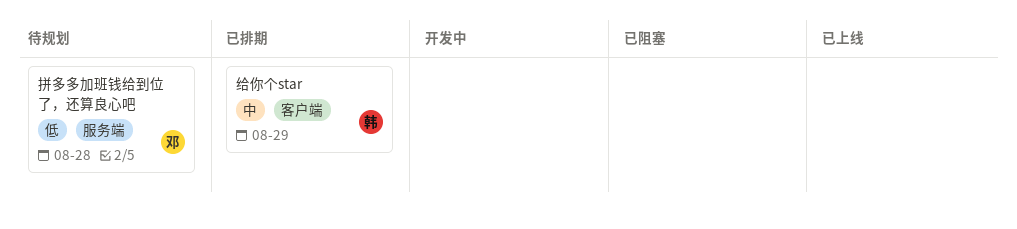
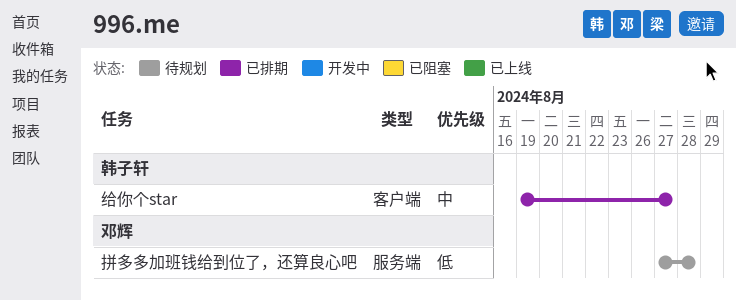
给你个star, due: Aug 29 -> Aug 27

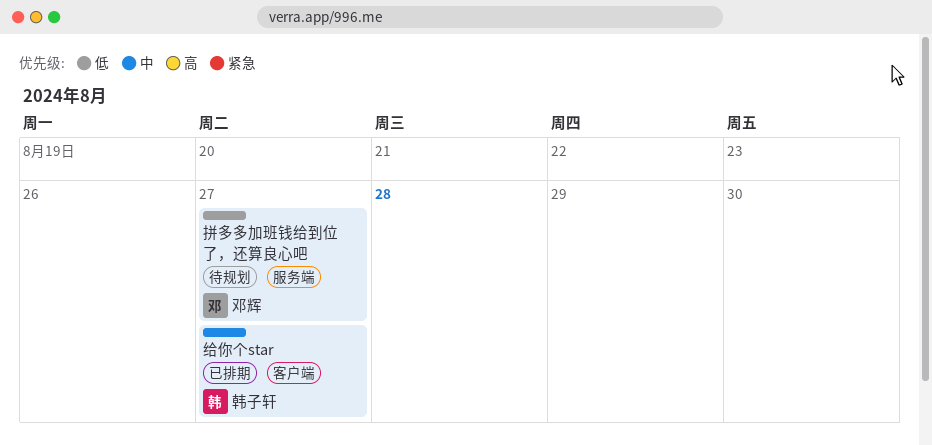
拼多多加班钱给到位了，还算良心吧, due: Aug 28 -> Aug 27

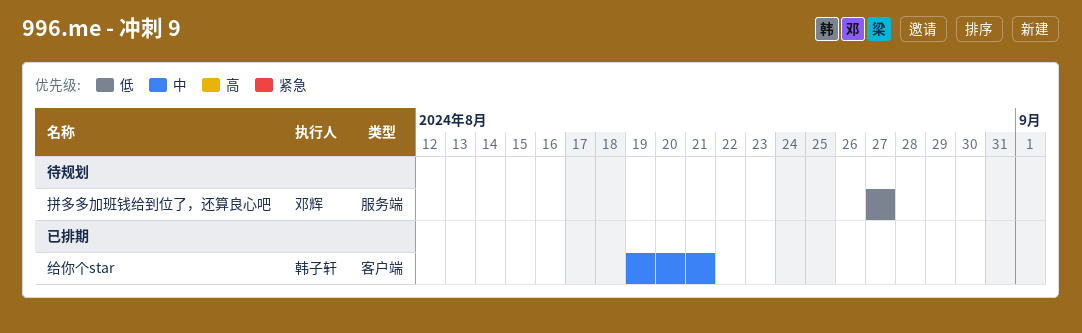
给你个star, due: Aug 27 -> Aug 21

